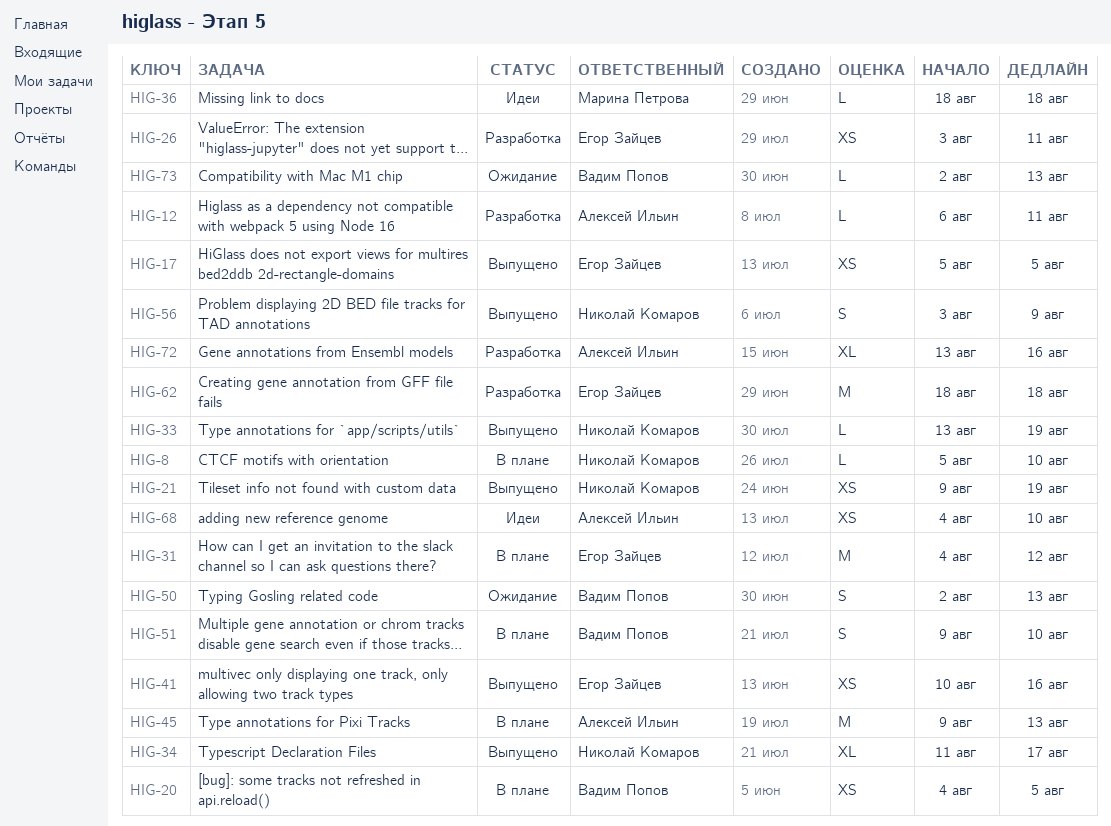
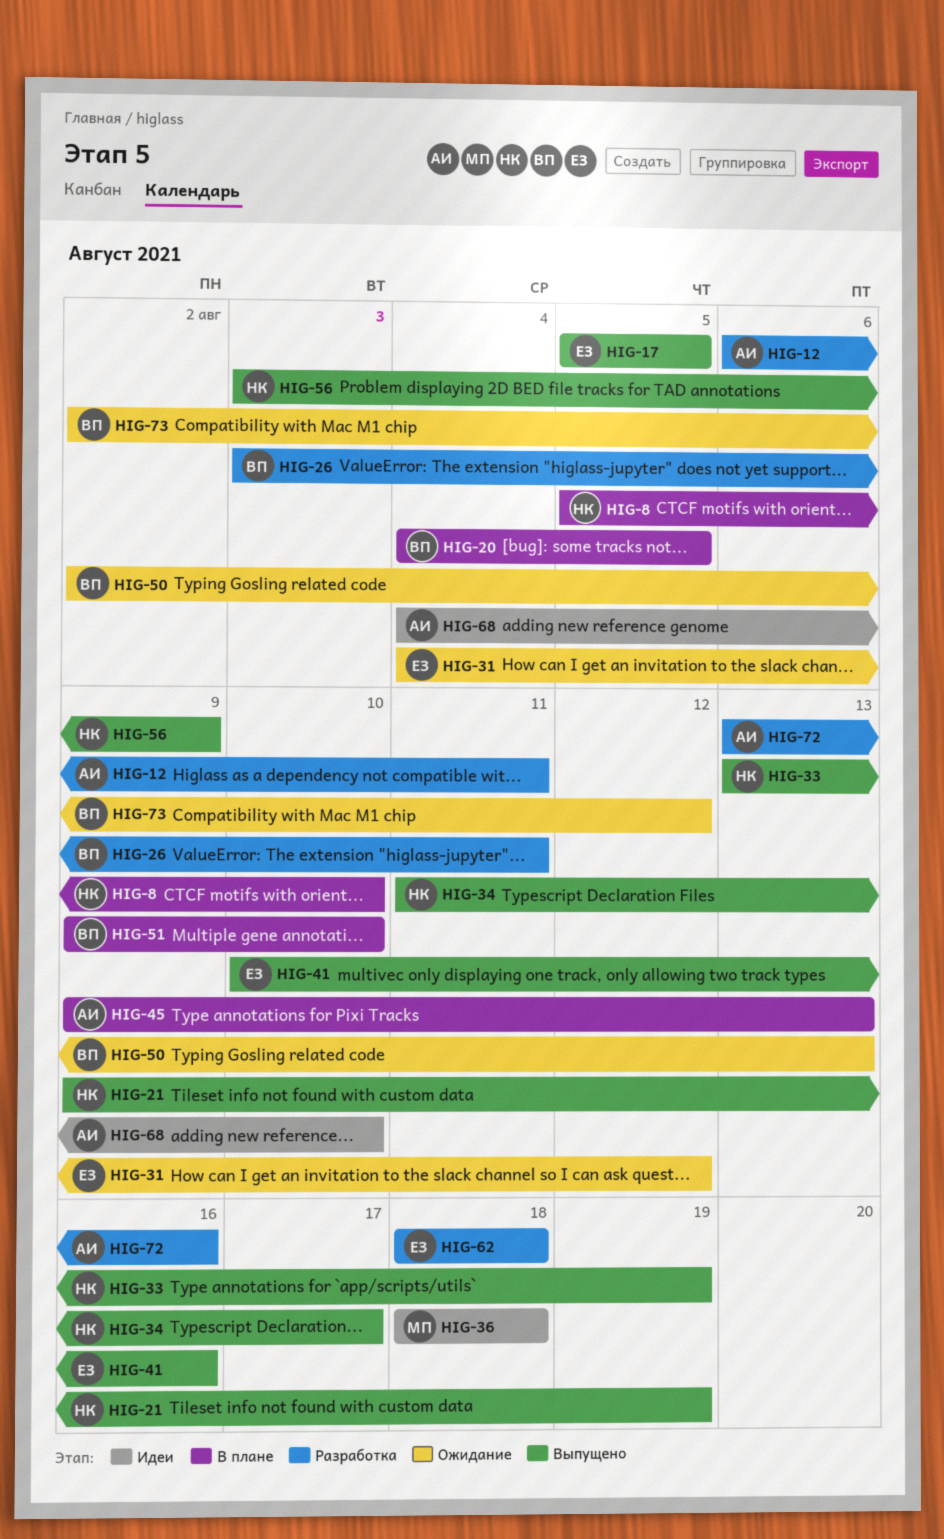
HIG-26, owner: Егор Зайцев -> Вадим Попов
HIG-31, status: В плане -> Ожидание
HIG-73, due: Aug 13 -> Aug 12

